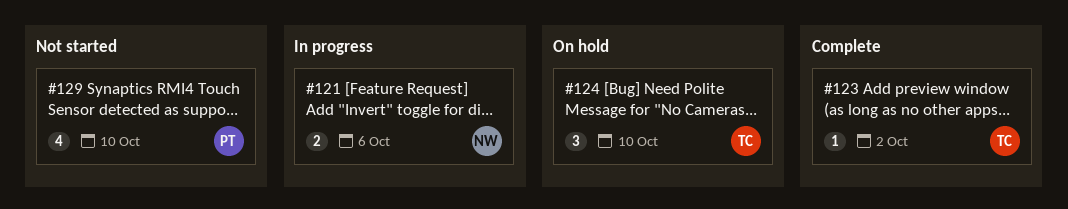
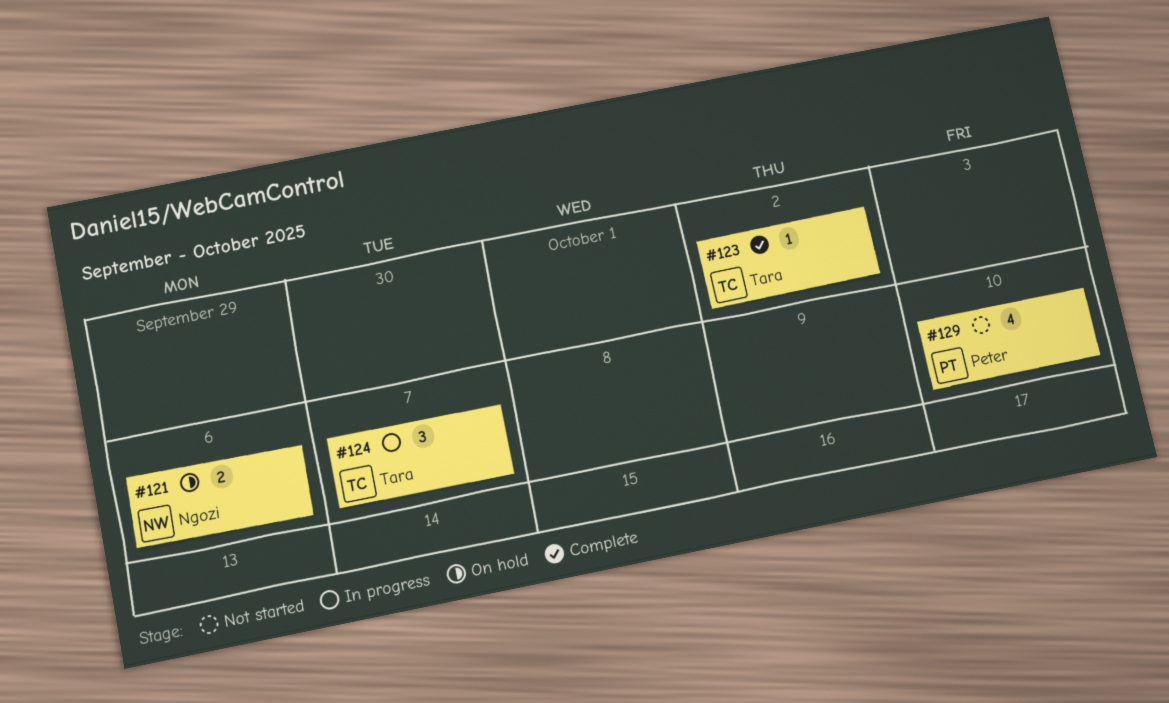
#121, status: In progress -> On hold
#124, status: On hold -> In progress
#124, due: Oct 10 -> Oct 7

